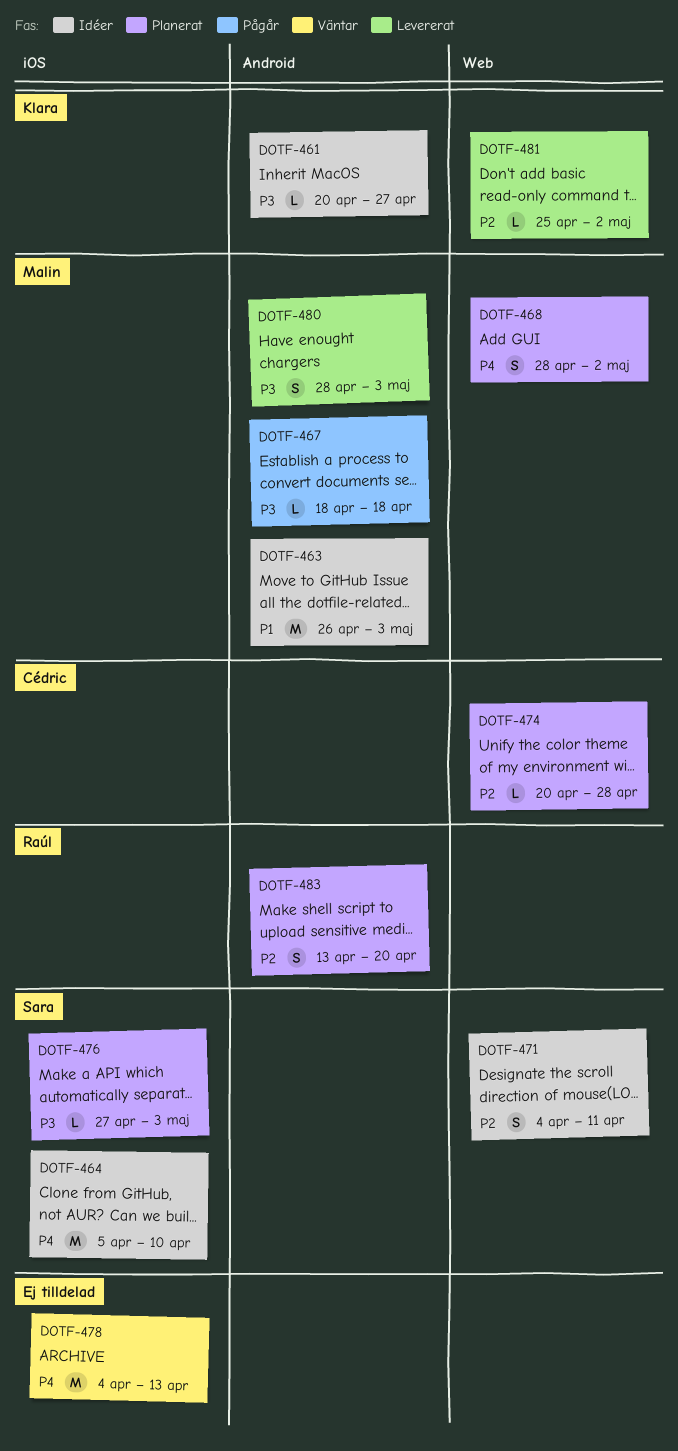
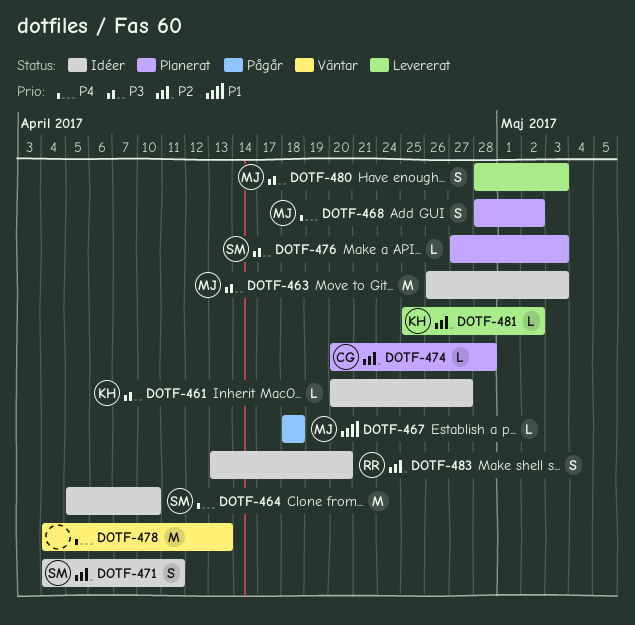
DOTF-463, priority: P1 -> P3
DOTF-467, priority: P3 -> P1
DOTF-483, status: Planerat -> Idéer

